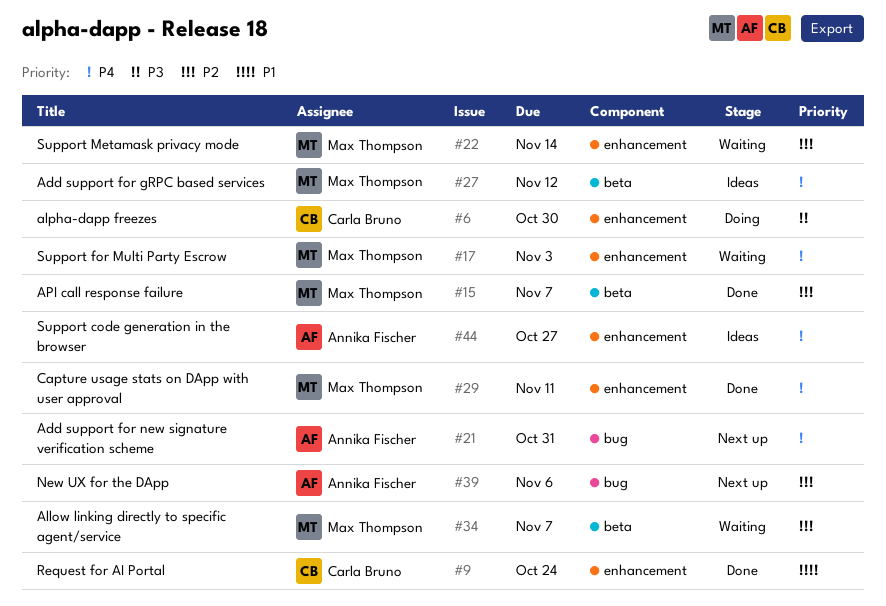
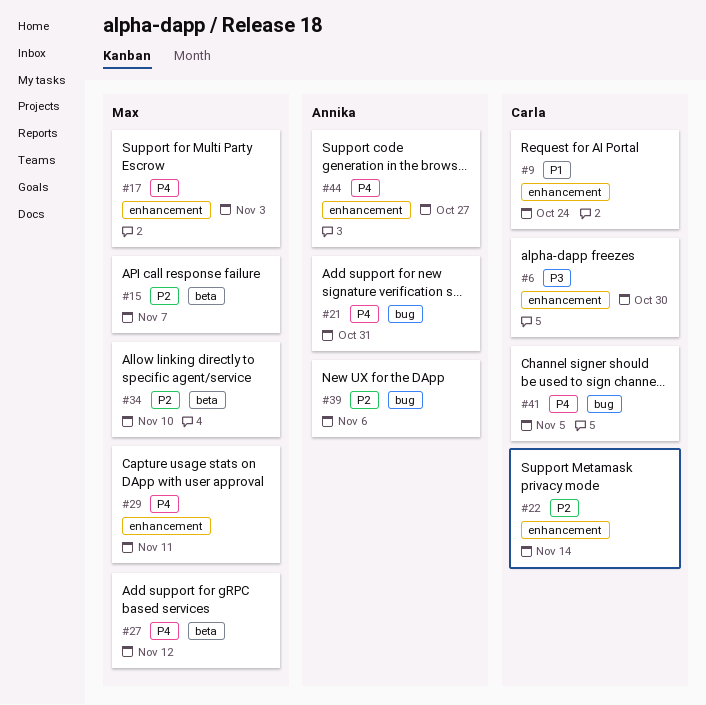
#22, owner: Max Thompson -> Carla Bruno
#34, due: Nov 7 -> Nov 10
#41: none -> present

